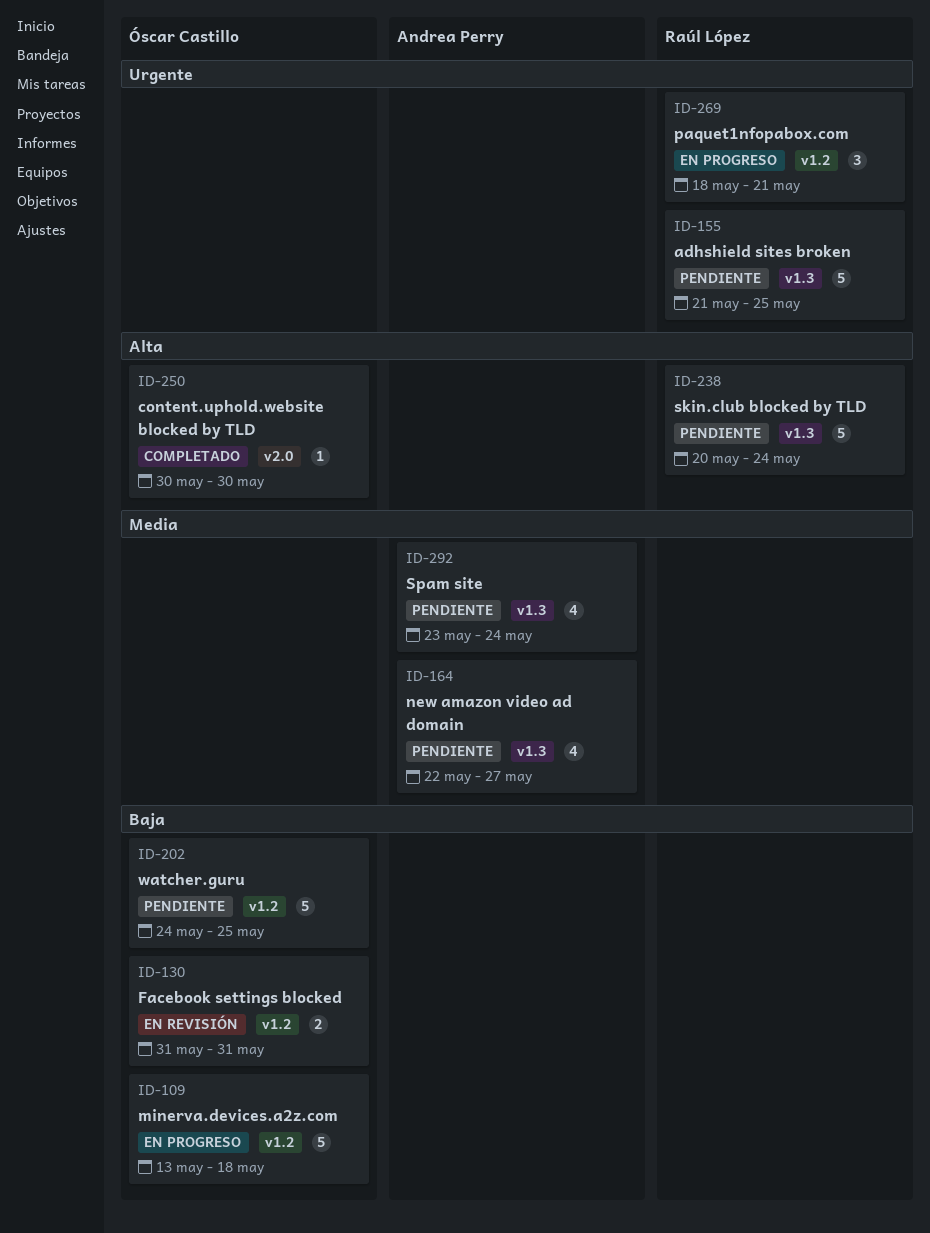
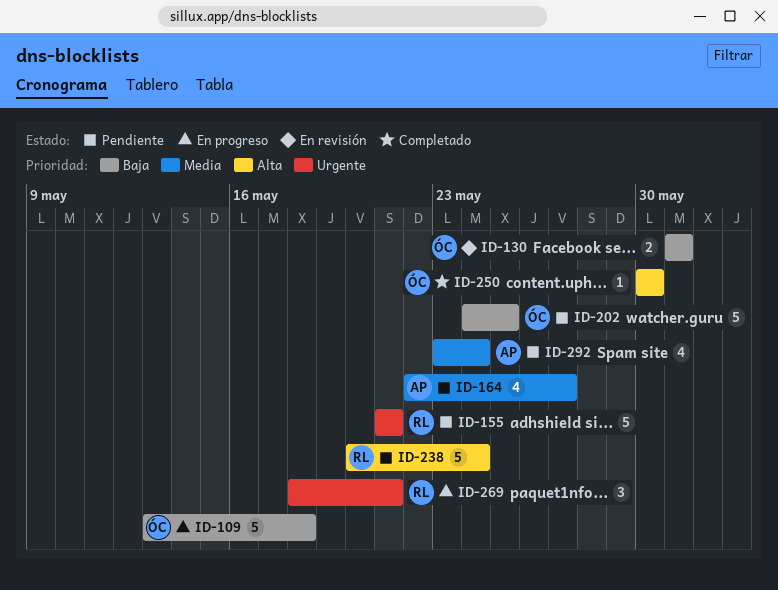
ID-155, due: May 25 -> May 21

